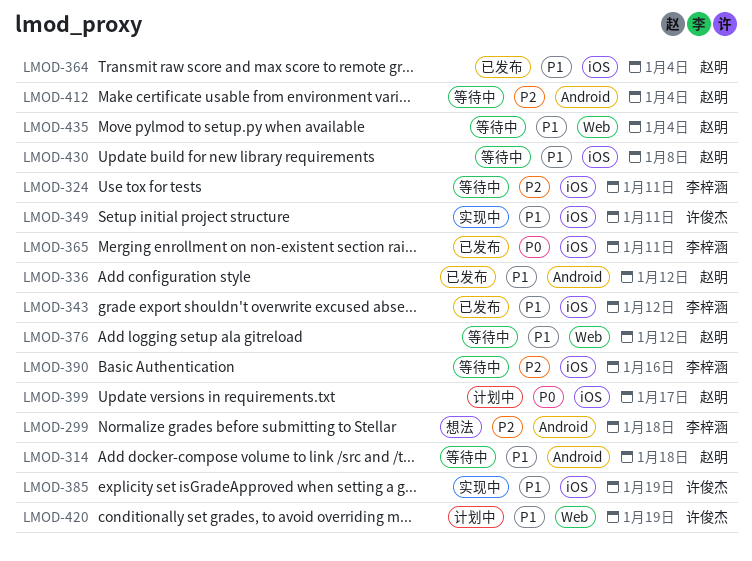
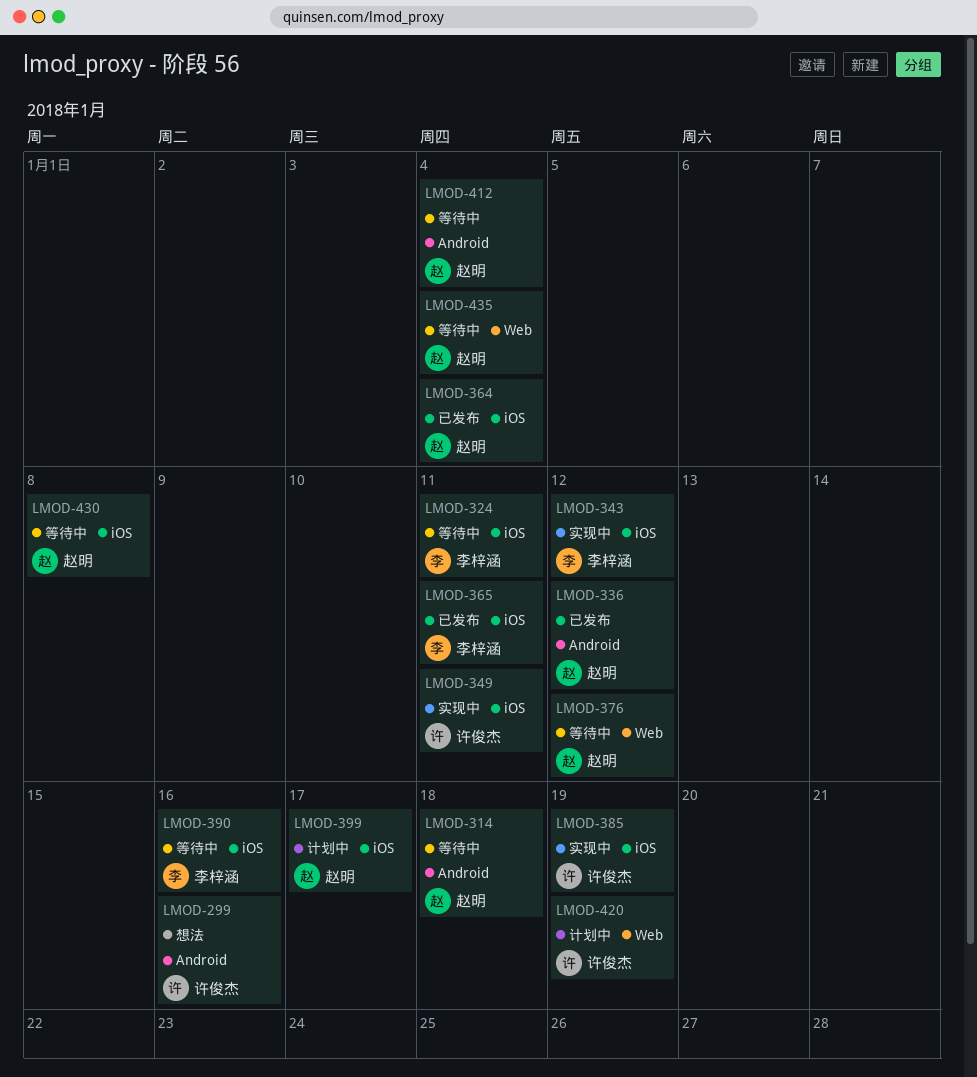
LMOD-299, owner: 李梓涵 -> 许俊杰
LMOD-299, due: Jan 18 -> Jan 16
LMOD-343, status: 已发布 -> 实现中

